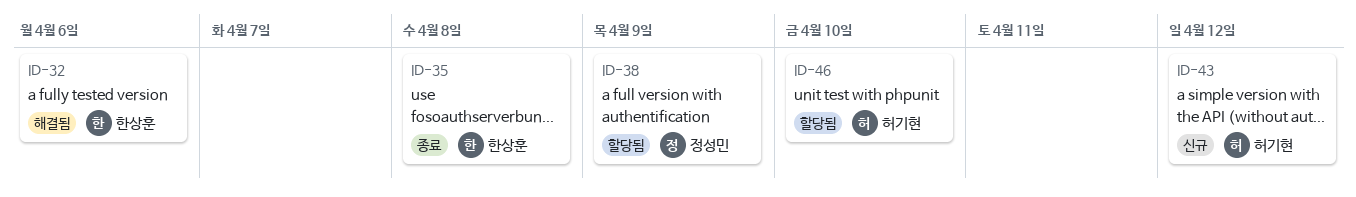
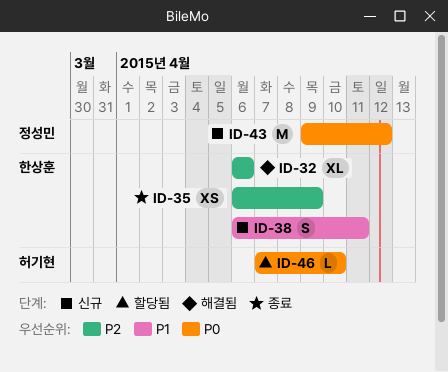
ID-35, due: Apr 8 -> Apr 9
ID-38, status: 할당됨 -> 신규
ID-38, owner: 정성민 -> 한상훈
ID-38, due: Apr 9 -> Apr 11
ID-43, owner: 허기현 -> 정성민

